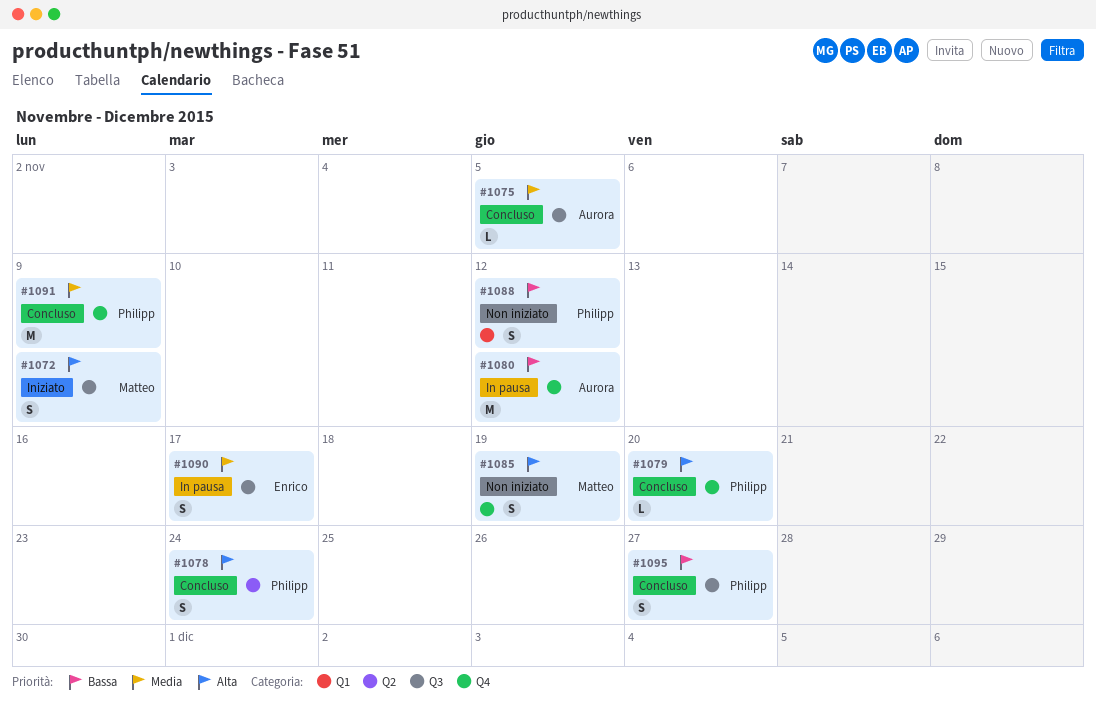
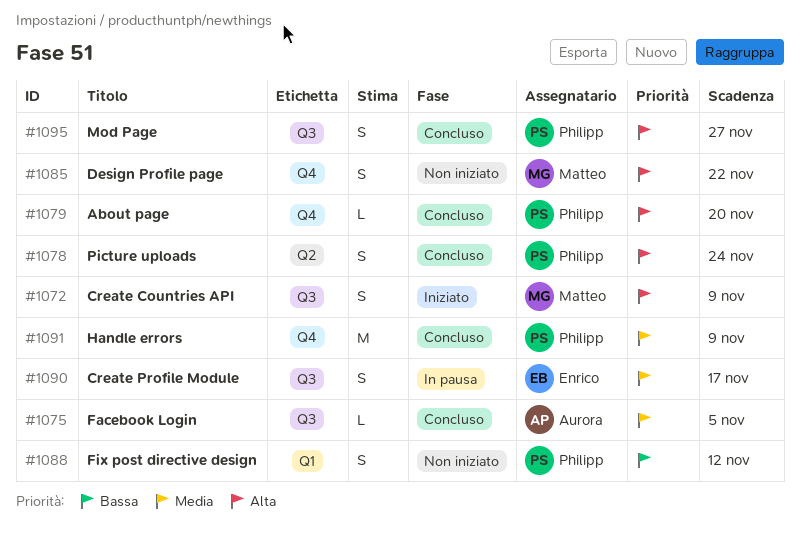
#1080: present -> none
#1085, due: Nov 19 -> Nov 22
#1095, priority: Bassa -> Alta

